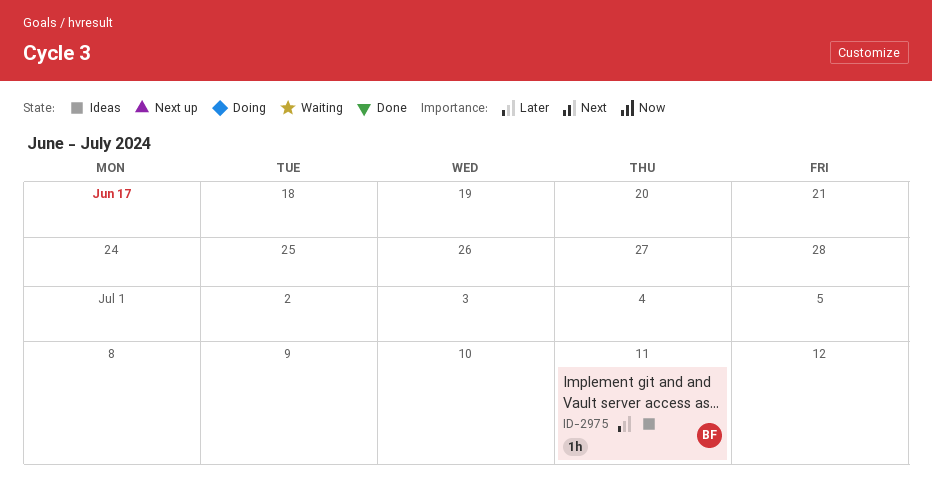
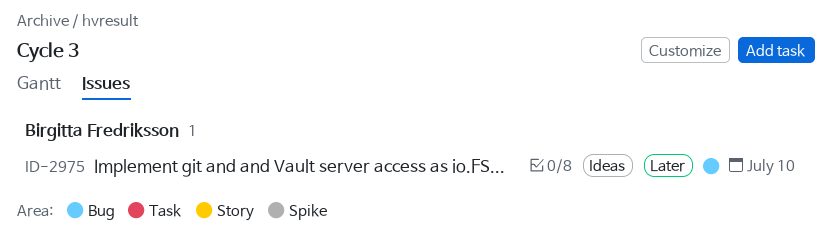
ID-2975, due: Jul 11 -> Jul 10

